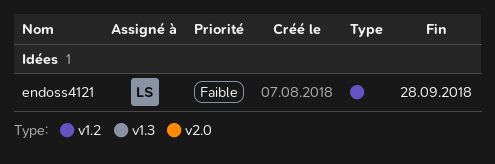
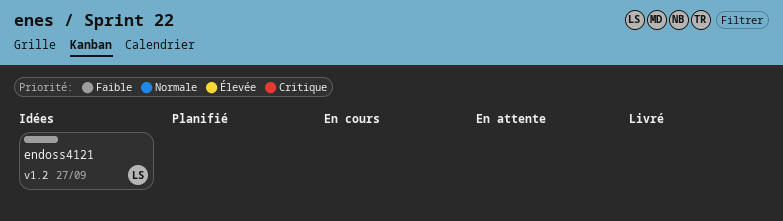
endoss4121, due: Sep 28 -> Sep 27

